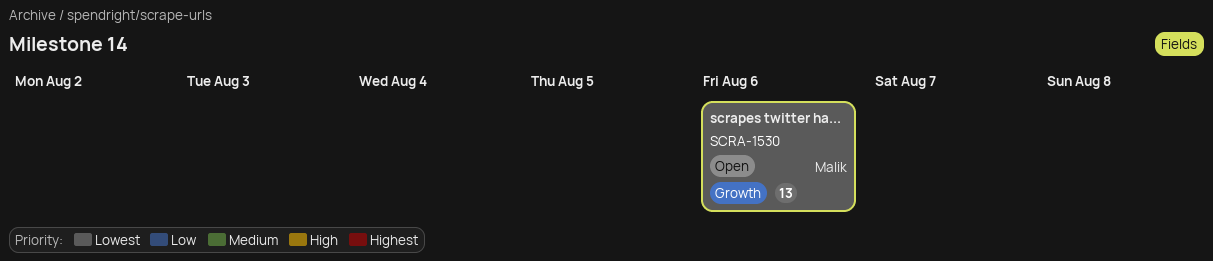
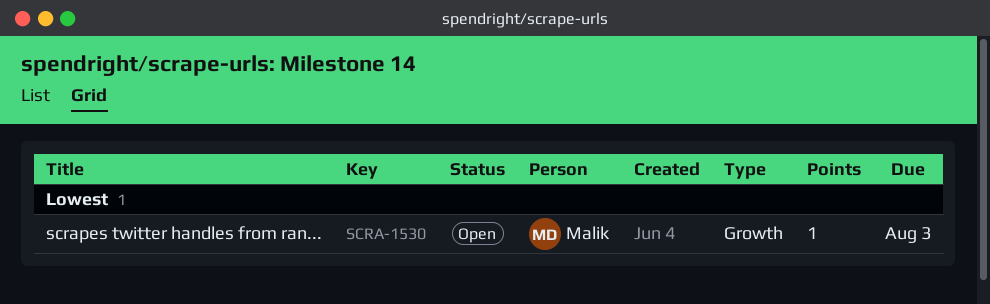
SCRA-1530, estimate: 13 -> 1
SCRA-1530, due: Aug 6 -> Aug 3

